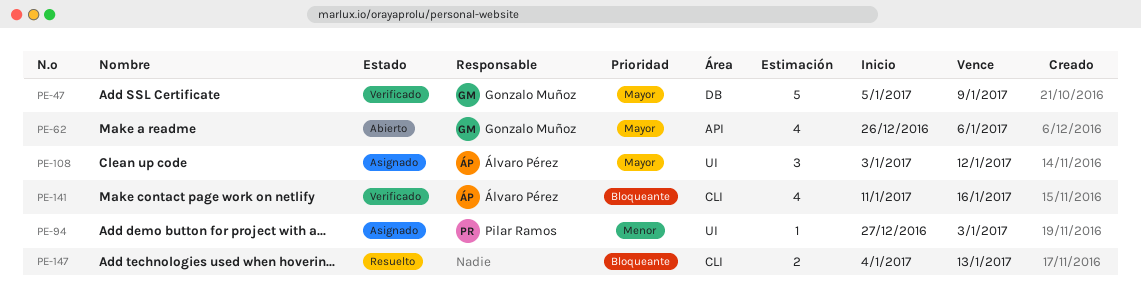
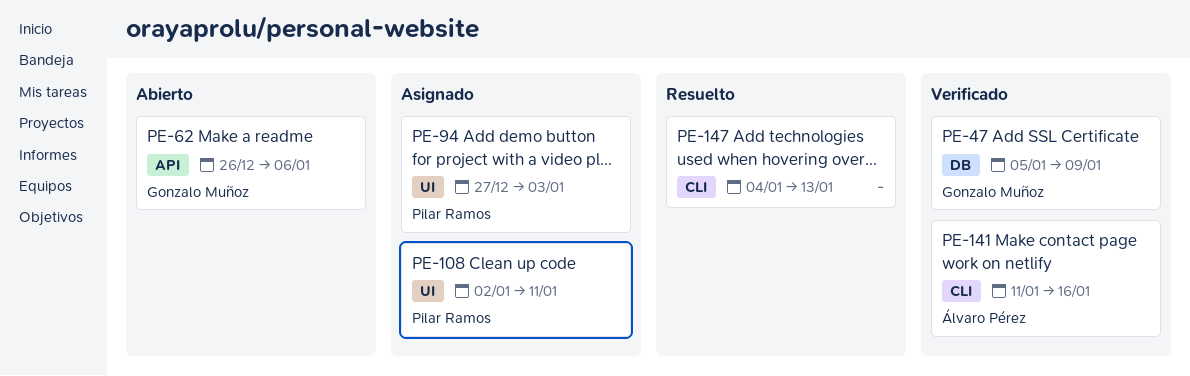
PE-108, owner: Álvaro Pérez -> Pilar Ramos
PE-108, start: Jan 3 -> Jan 2
PE-108, due: Jan 12 -> Jan 11

